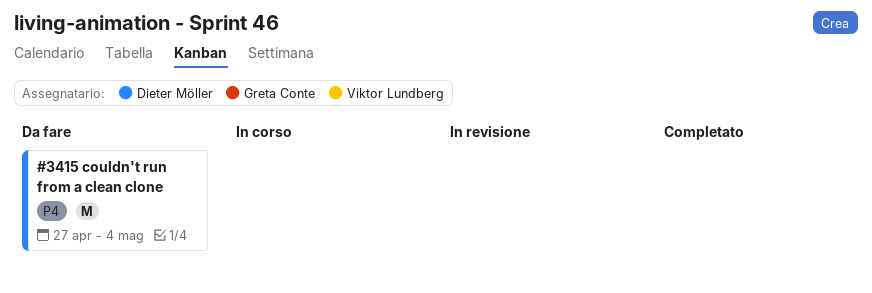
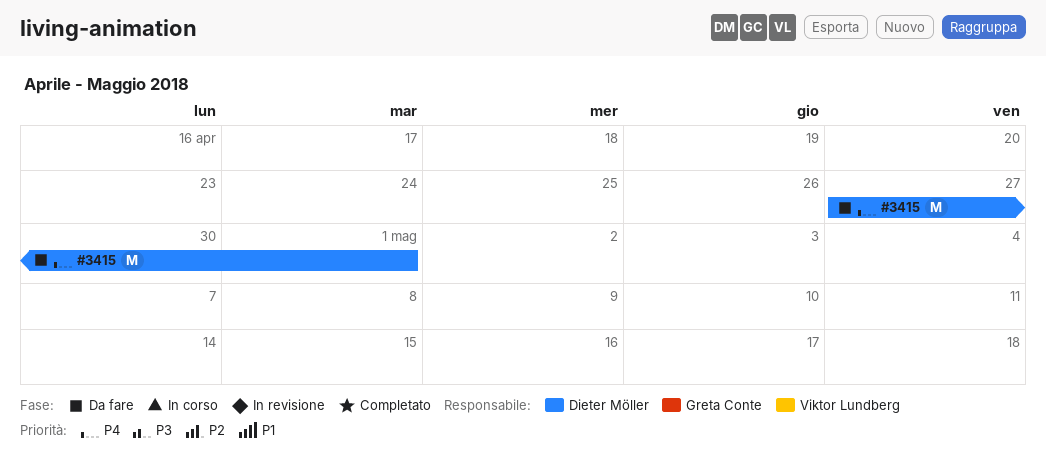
#3415, due: May 4 -> May 1

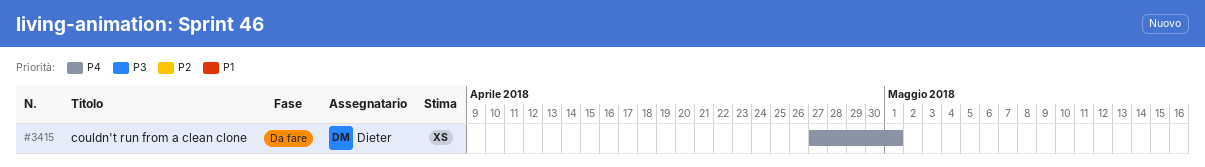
#3415, estimate: M -> XS

